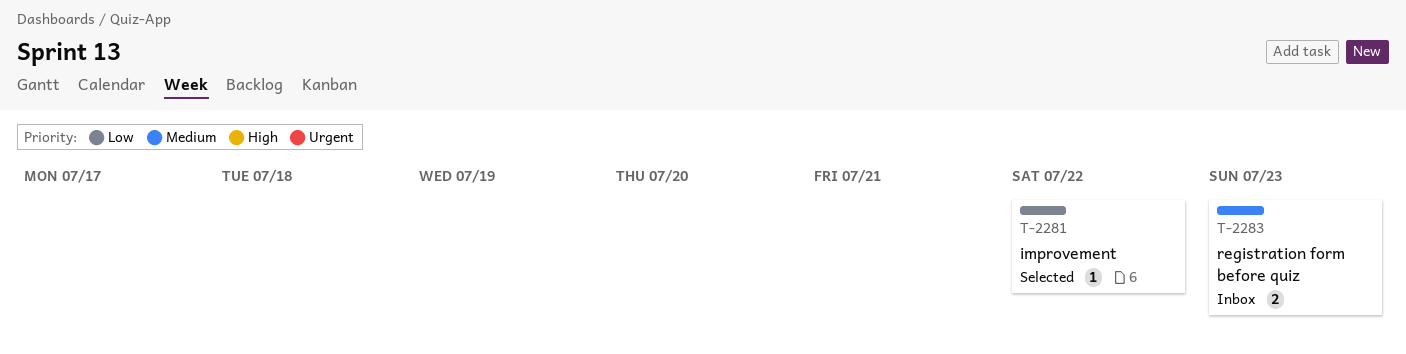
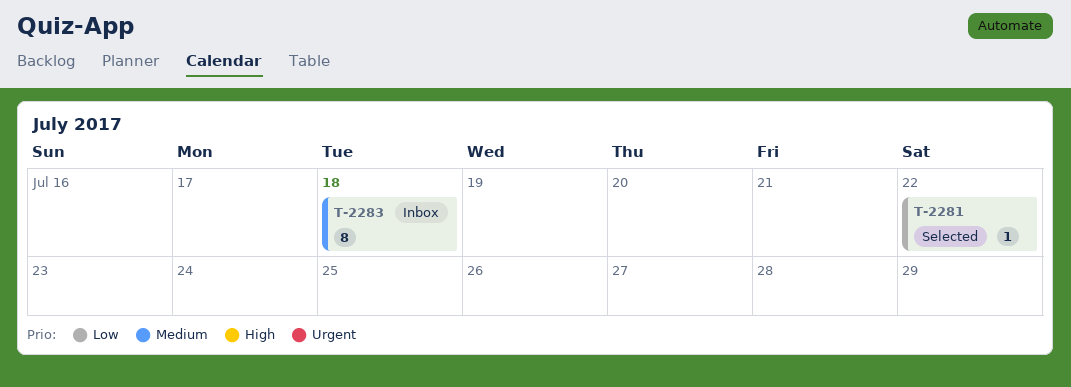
T-2283, estimate: 2 -> 8
T-2283, due: Jul 23 -> Jul 18

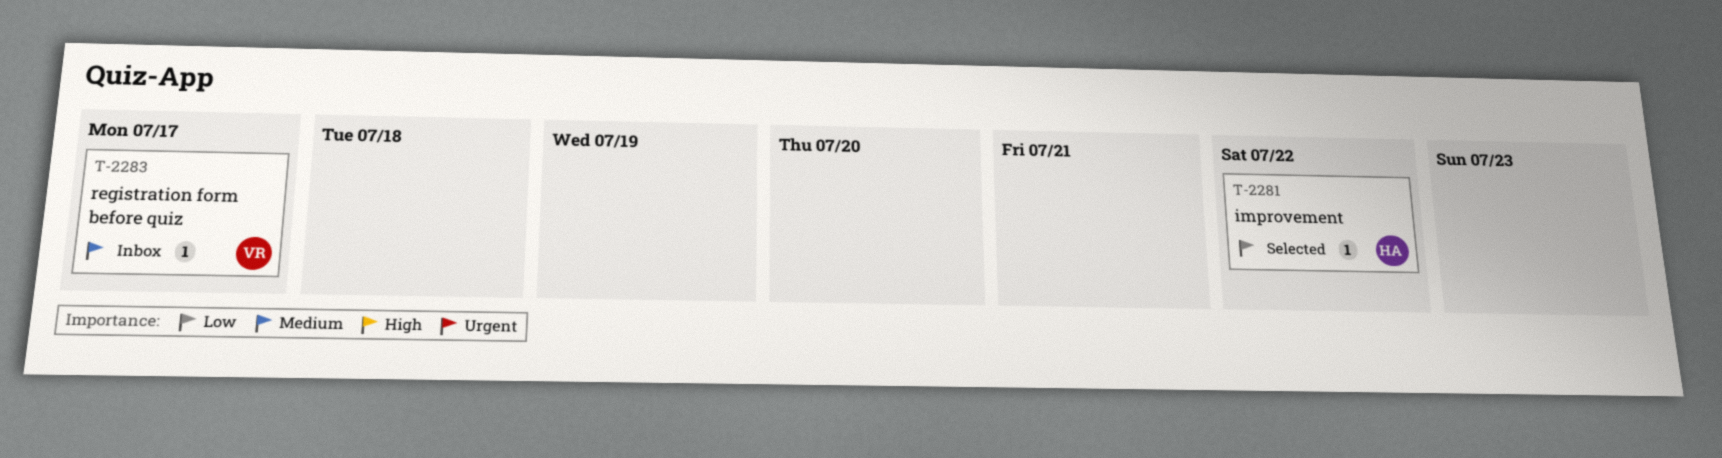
T-2283, estimate: 8 -> 1
T-2283, due: Jul 18 -> Jul 17

